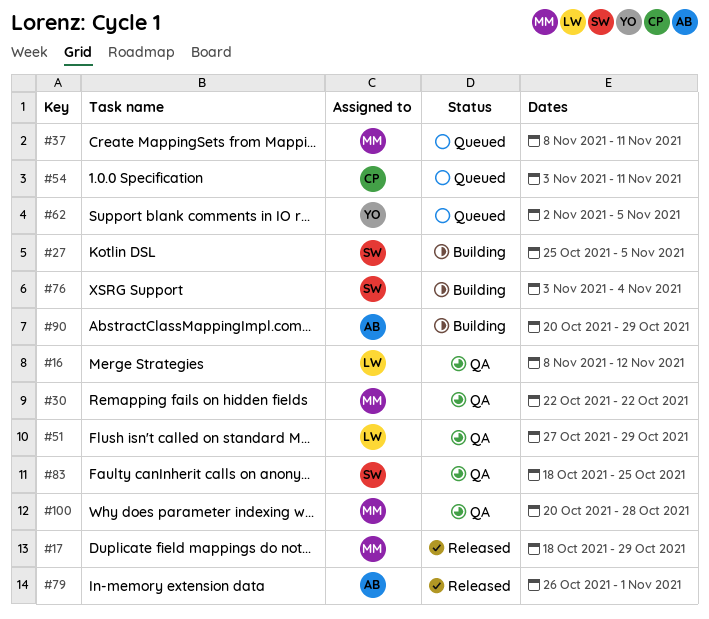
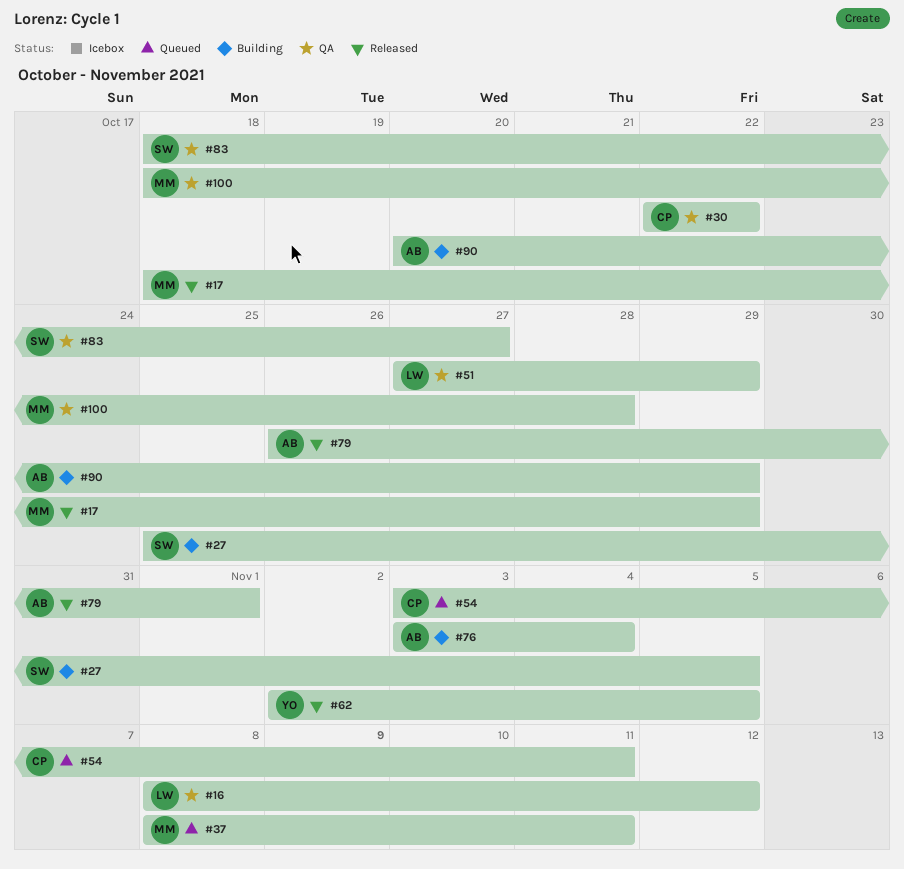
#30, owner: MM -> CP
#62, status: Queued -> Released
#76, owner: SW -> AB
#83, due: Oct 25 -> Oct 27
#100, start: Oct 20 -> Oct 18

